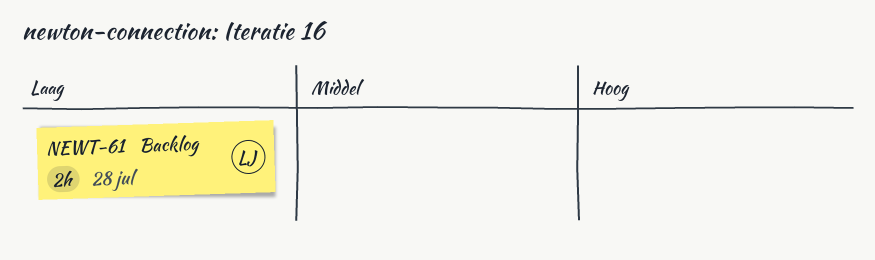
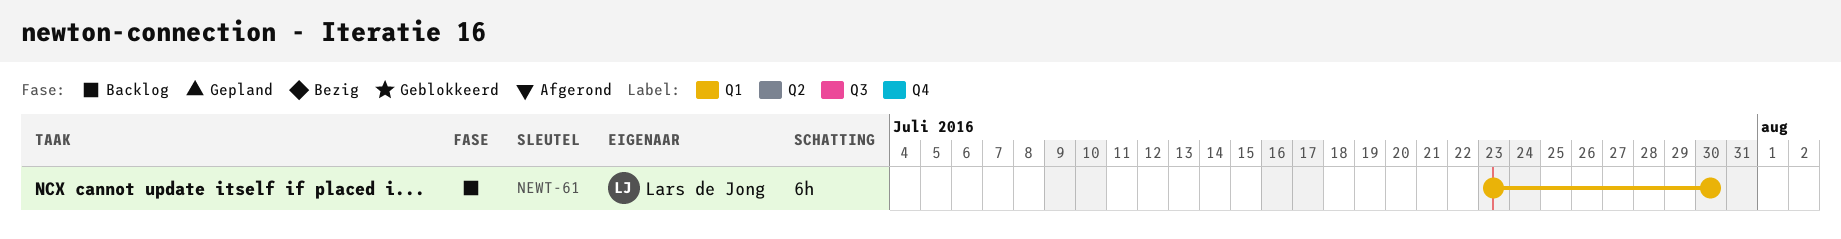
NEWT-61, estimate: 2h -> 6h
NEWT-61, due: Jul 28 -> Jul 30

